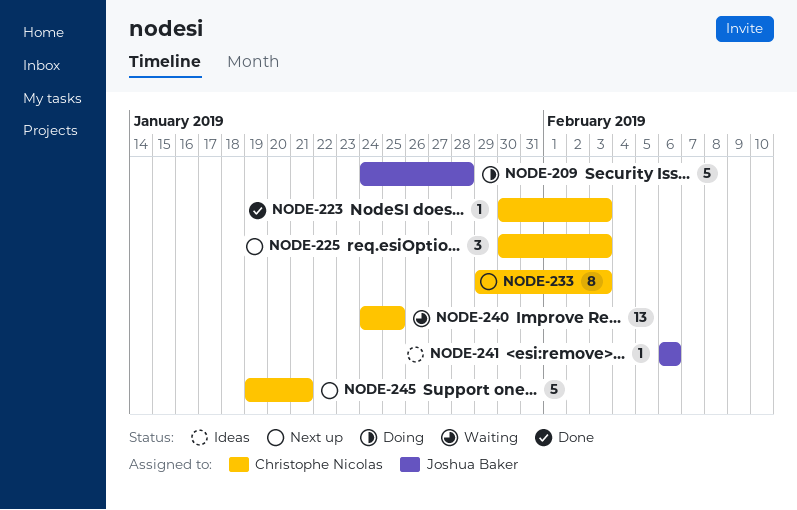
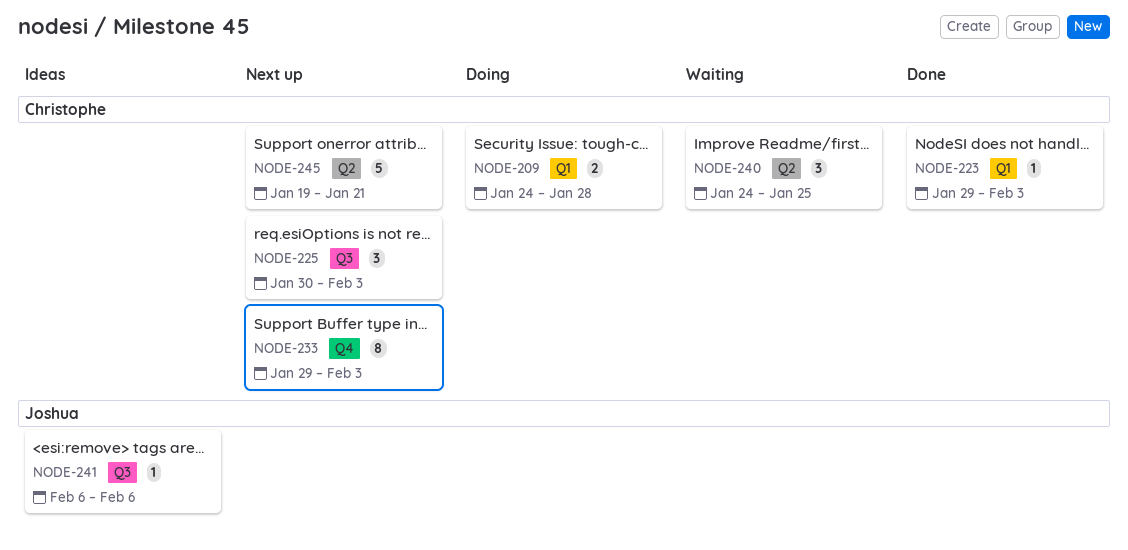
NODE-209, owner: Joshua Baker -> Christophe Nicolas
NODE-209, estimate: 5 -> 2
NODE-223, start: Jan 30 -> Jan 29
NODE-240, estimate: 13 -> 3

